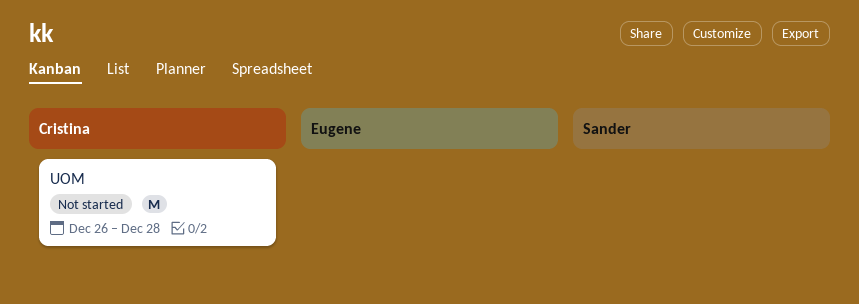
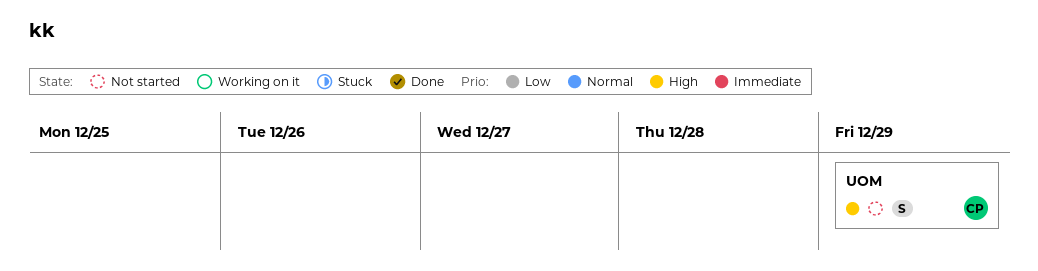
UOM, estimate: M -> S
UOM, due: Dec 28 -> Dec 29

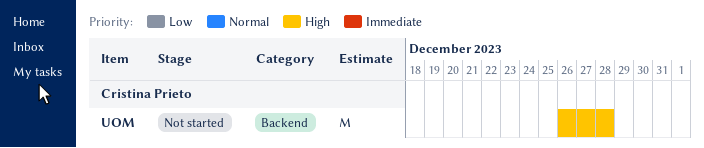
UOM, estimate: S -> M
UOM, due: Dec 29 -> Dec 28

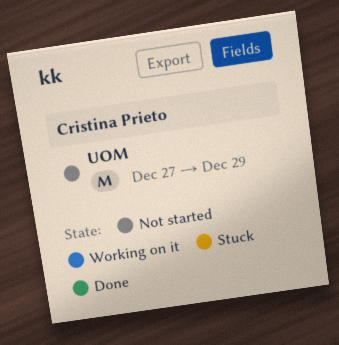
UOM, start: Dec 26 -> Dec 27
UOM, due: Dec 28 -> Dec 29

